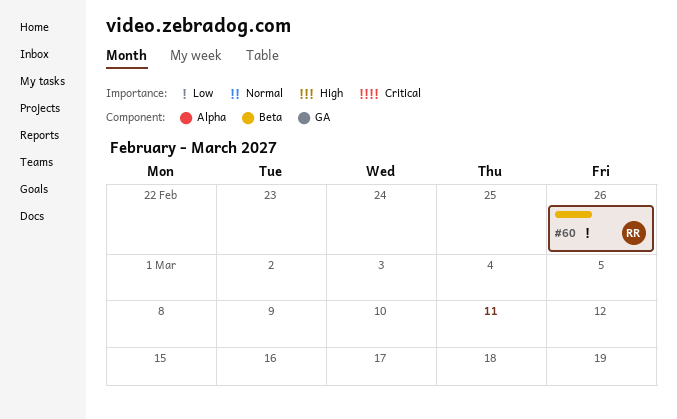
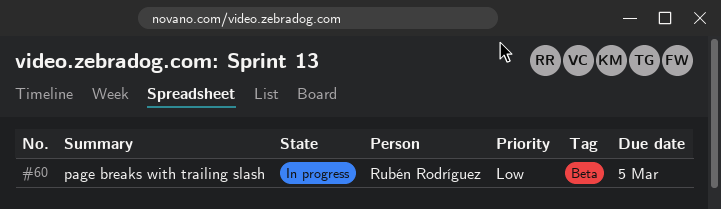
#60, due: Feb 26 -> Mar 5

